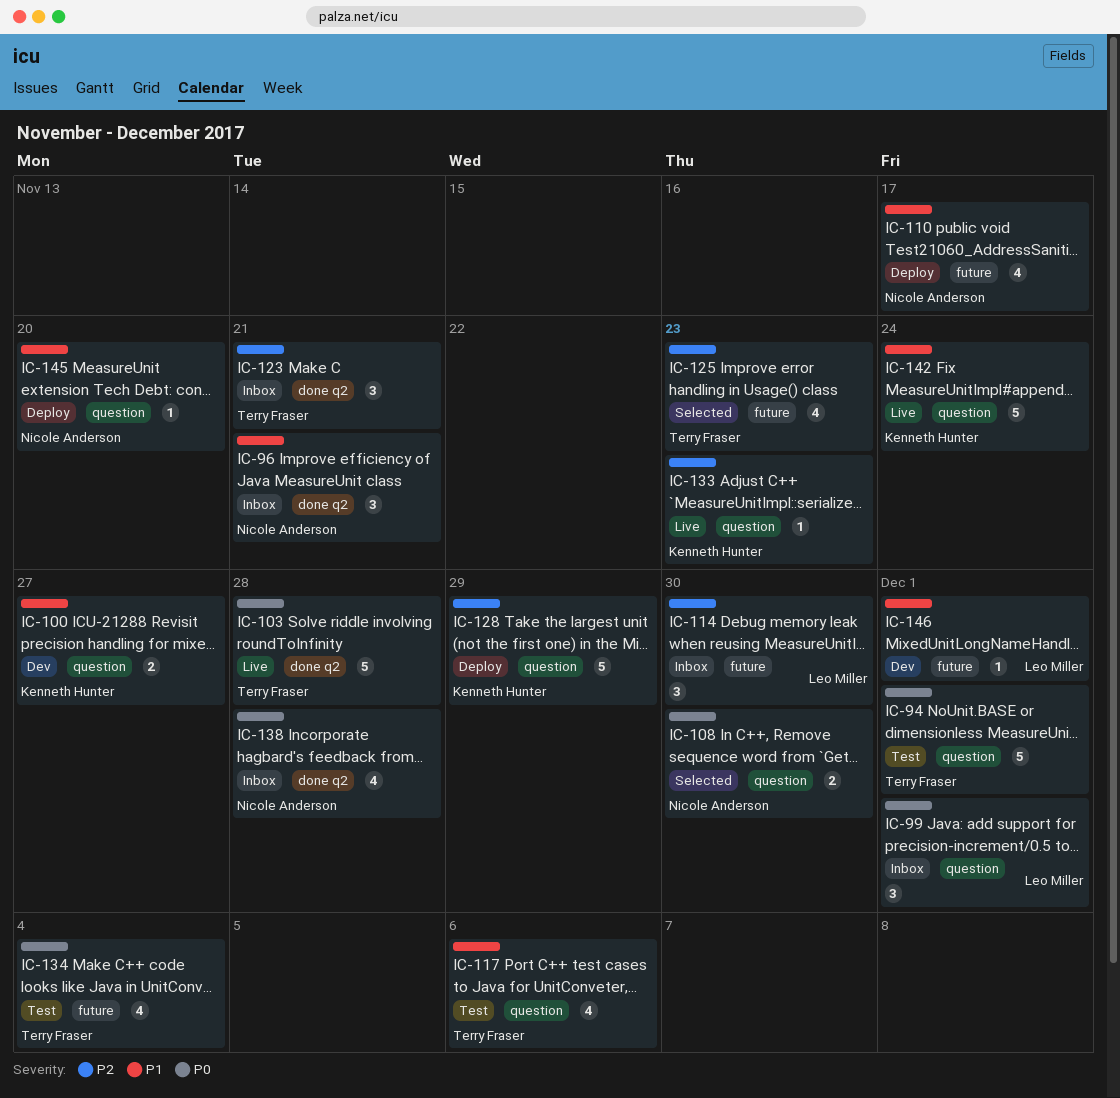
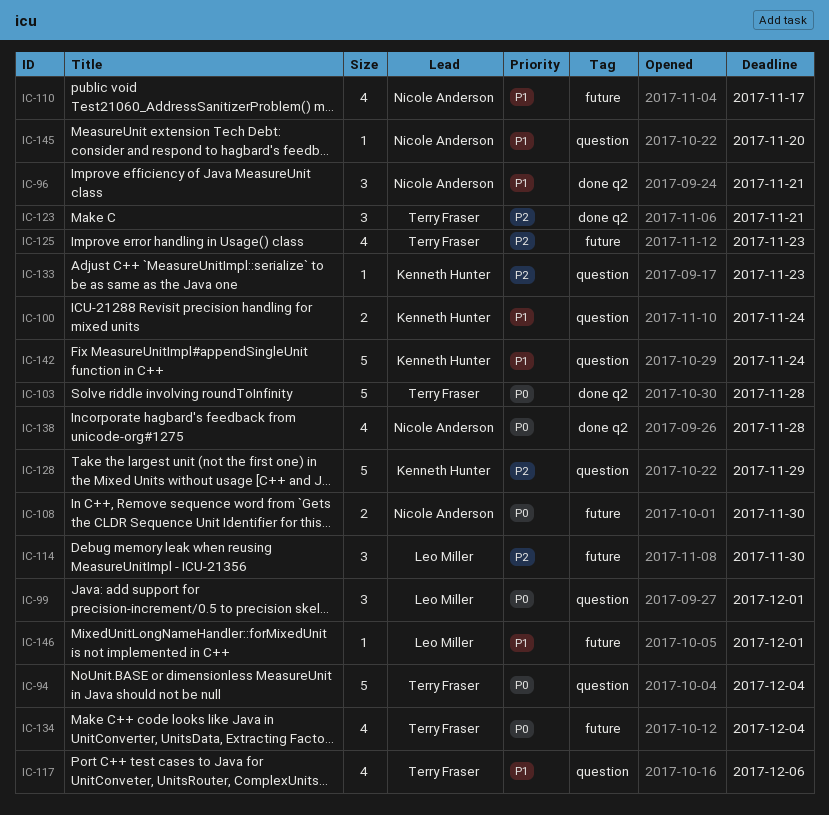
IC-94, due: Dec 1 -> Dec 4
IC-100, due: Nov 27 -> Nov 24
IC-108, label: question -> future

